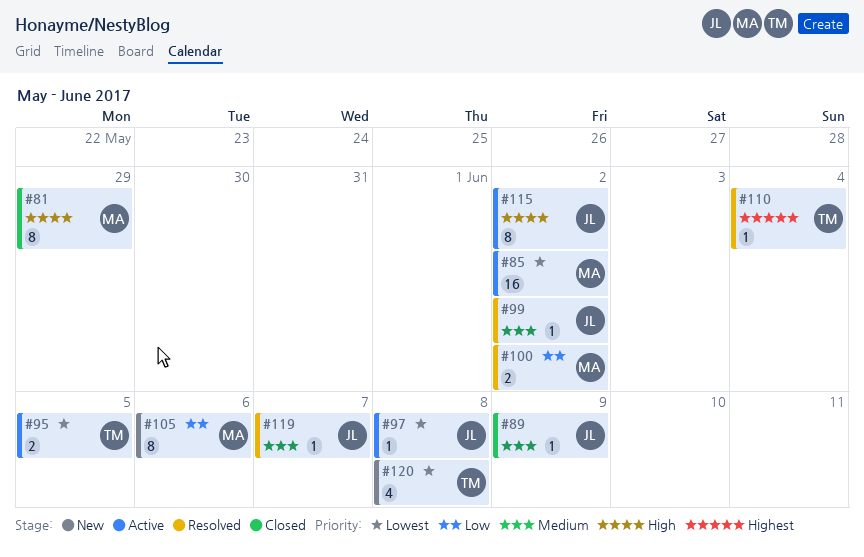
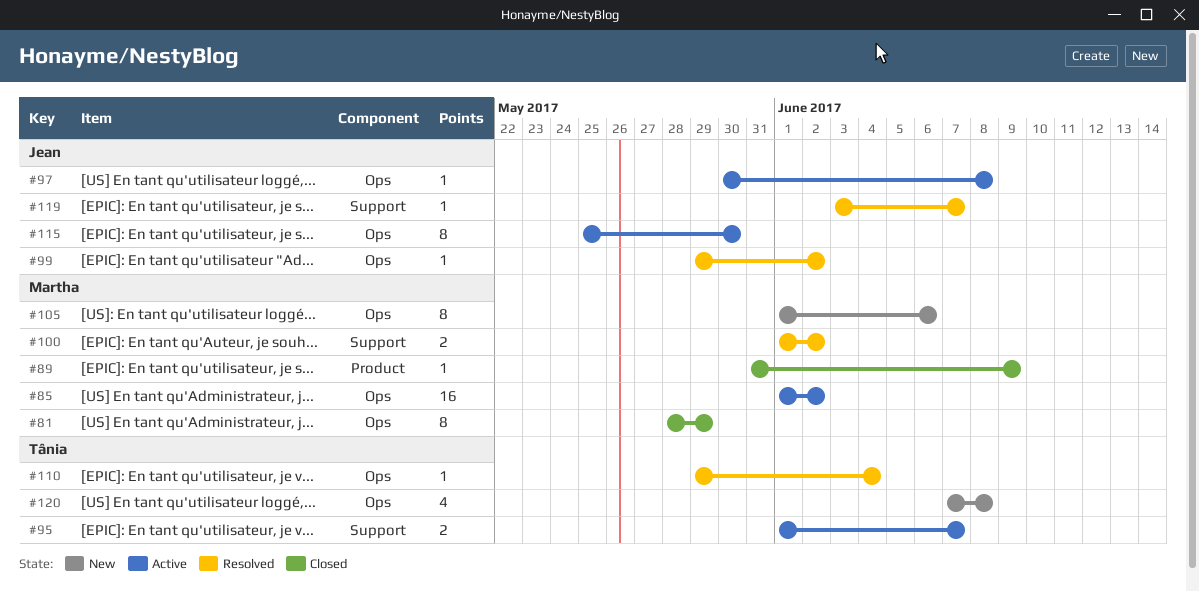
#89, owner: Jean -> Martha
#95, due: Jun 5 -> Jun 7
#115, due: Jun 2 -> May 30

